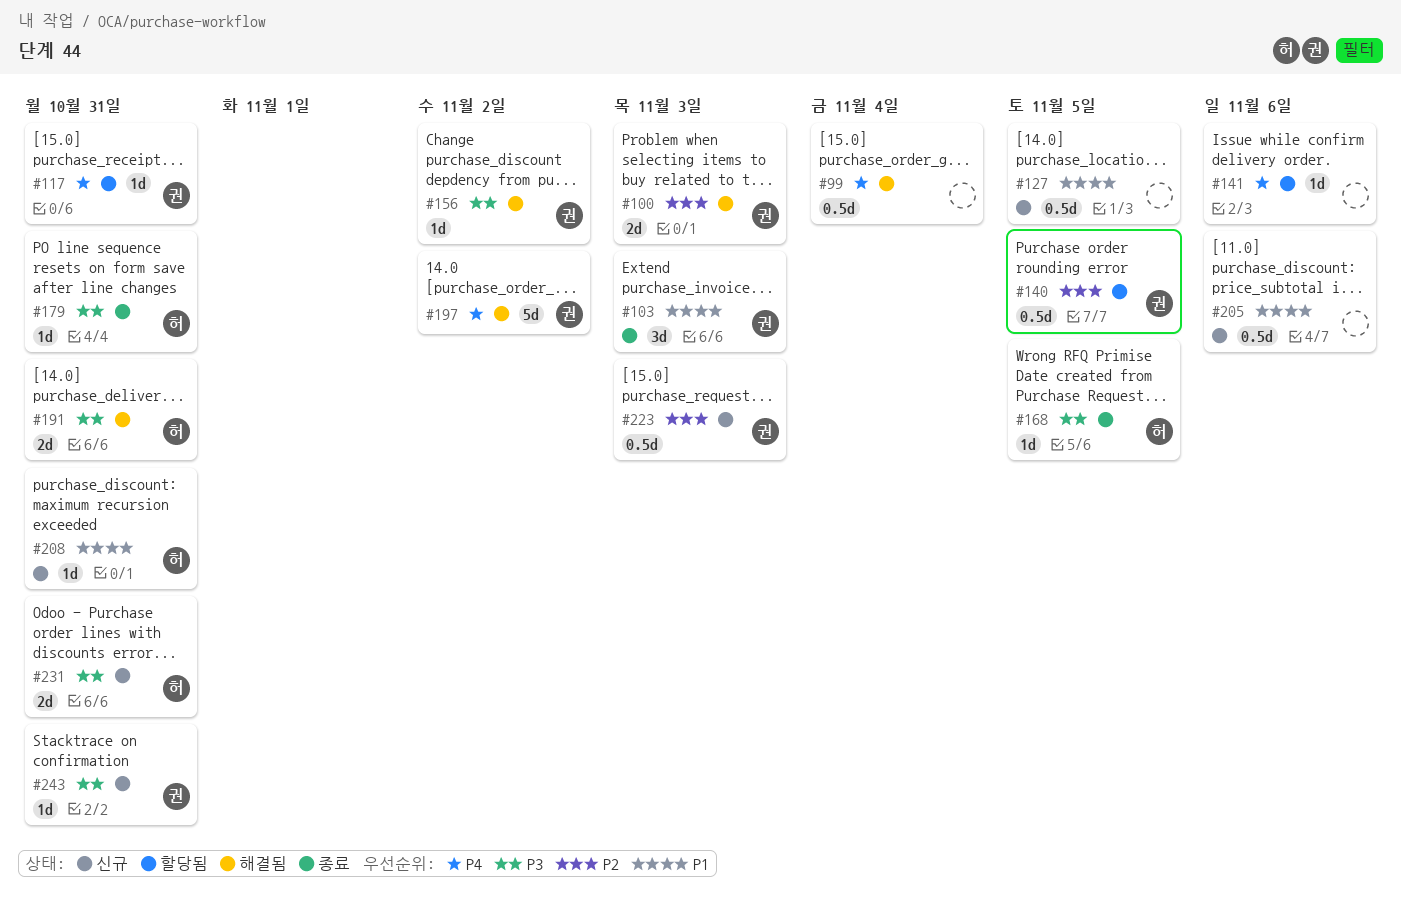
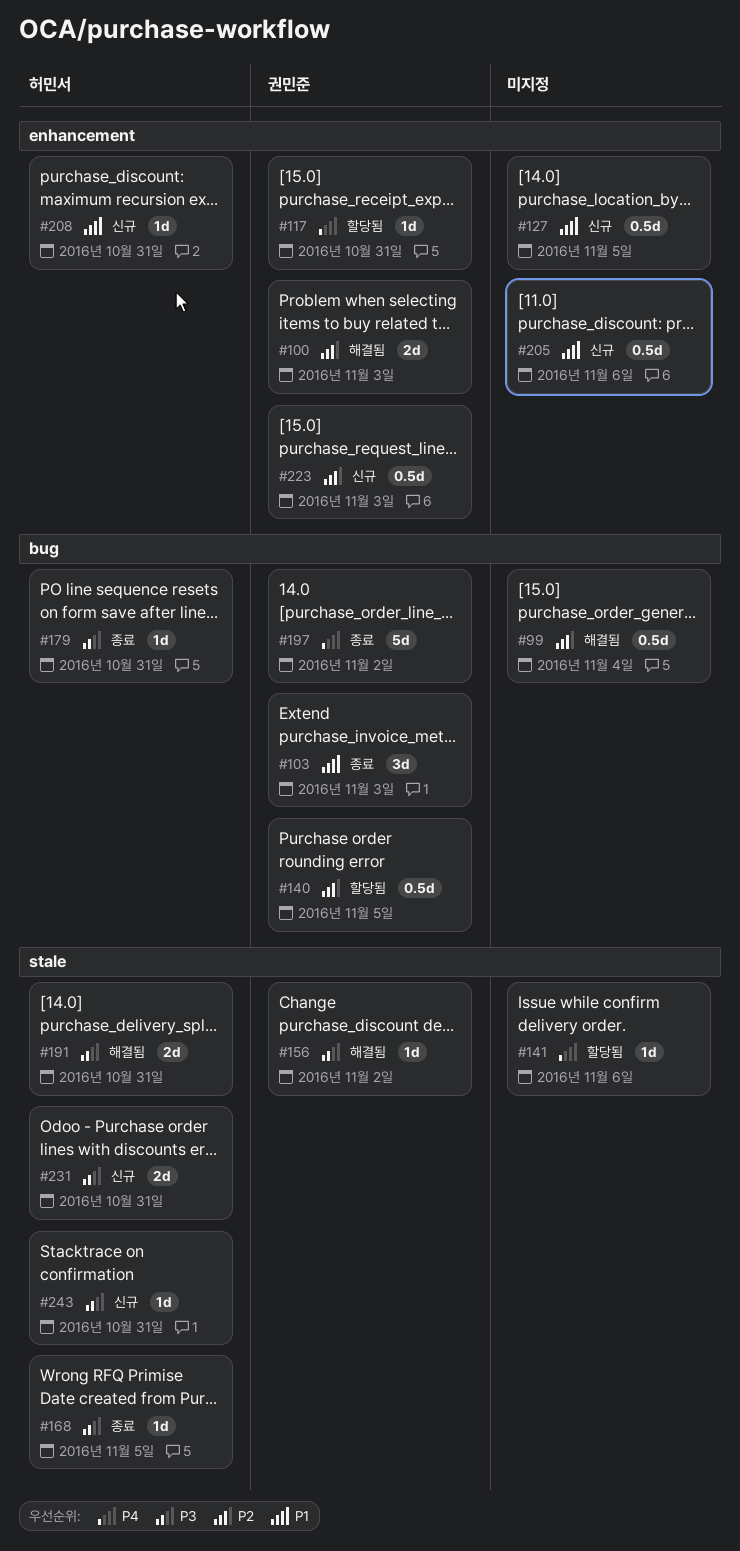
#99, priority: P4 -> P2
#197, status: 해결됨 -> 종료
#243, owner: 권민준 -> 허민서

